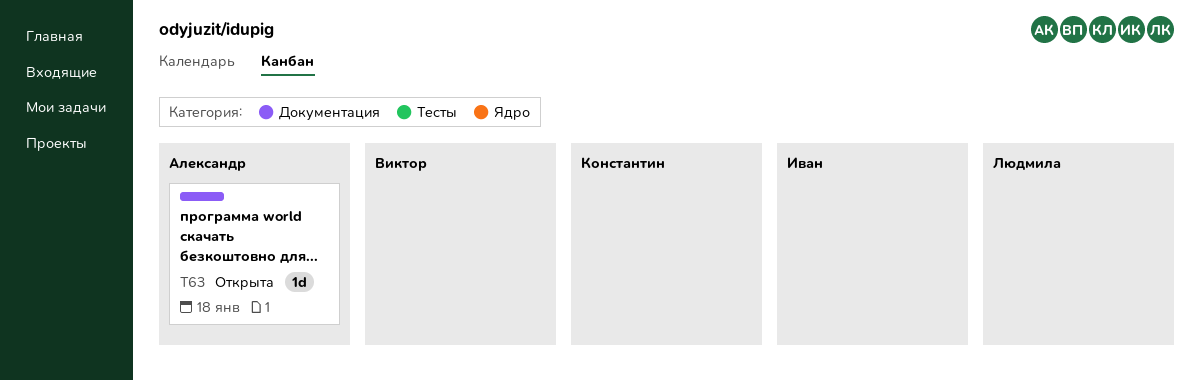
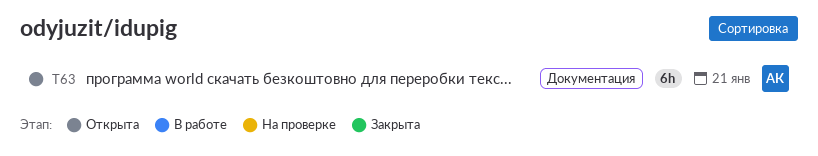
T63, estimate: 1d -> 6h
T63, due: Jan 18 -> Jan 21

